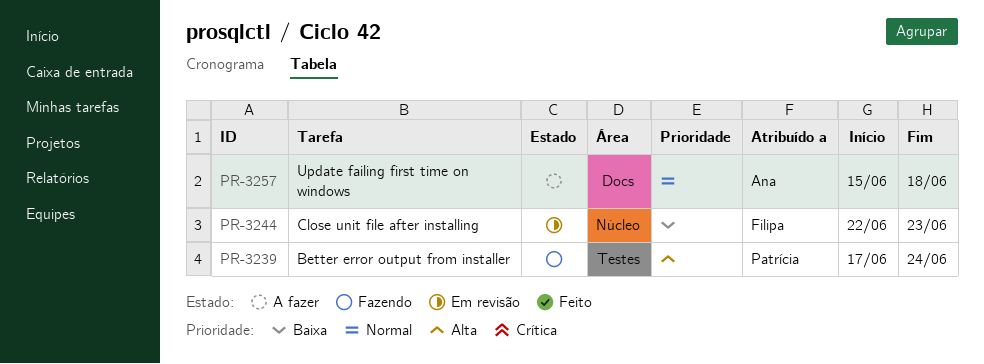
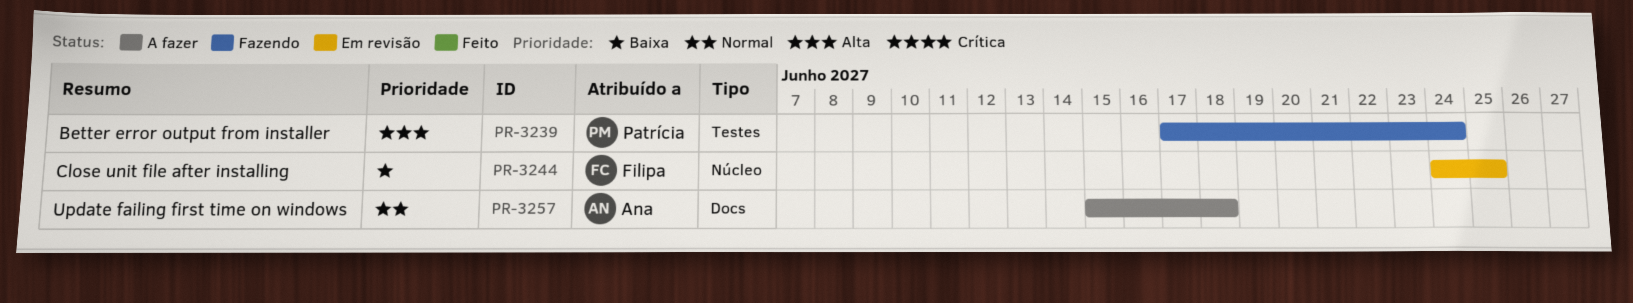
PR-3244, start: Jun 22 -> Jun 24
PR-3244, due: Jun 23 -> Jun 25

